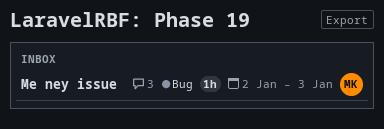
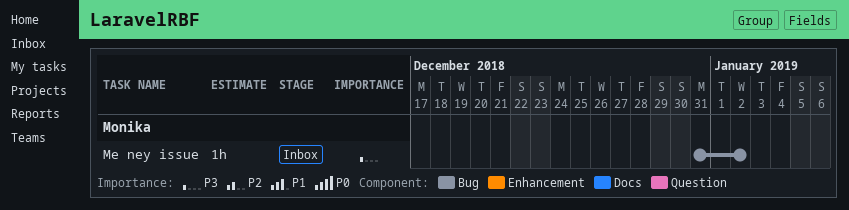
Me ney issue, start: Jan 2 -> Dec 31
Me ney issue, due: Jan 3 -> Jan 2

